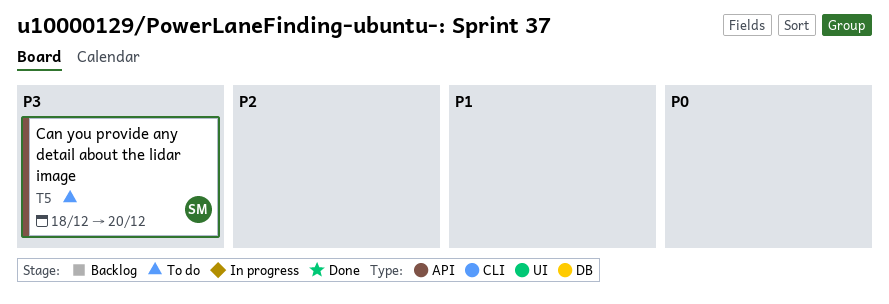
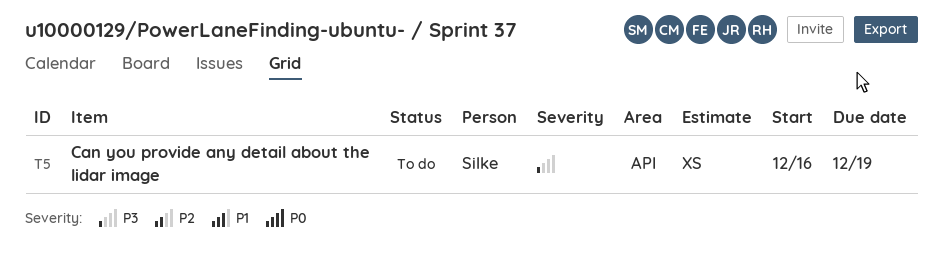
T5, start: Dec 18 -> Dec 16
T5, due: Dec 20 -> Dec 19

